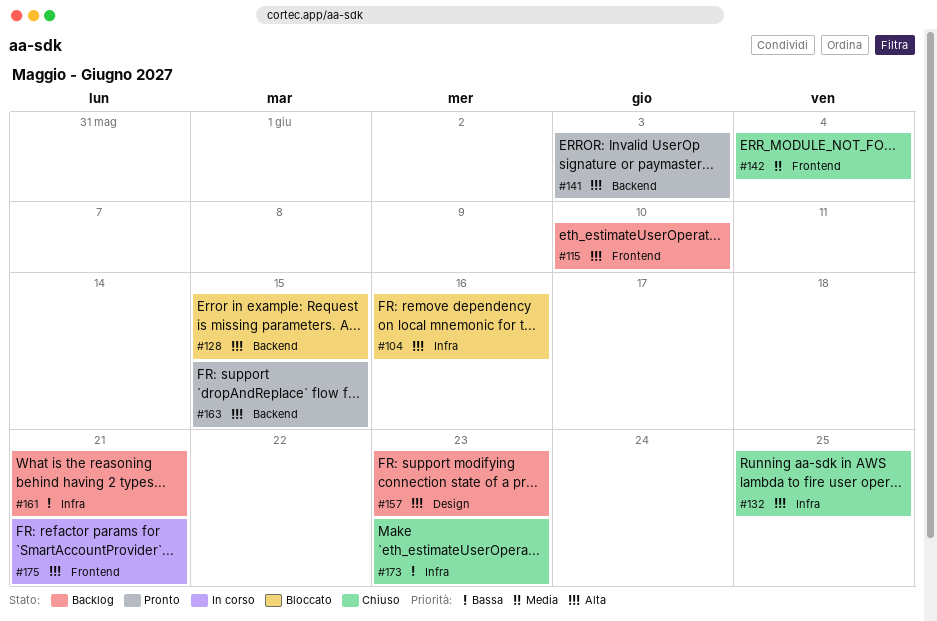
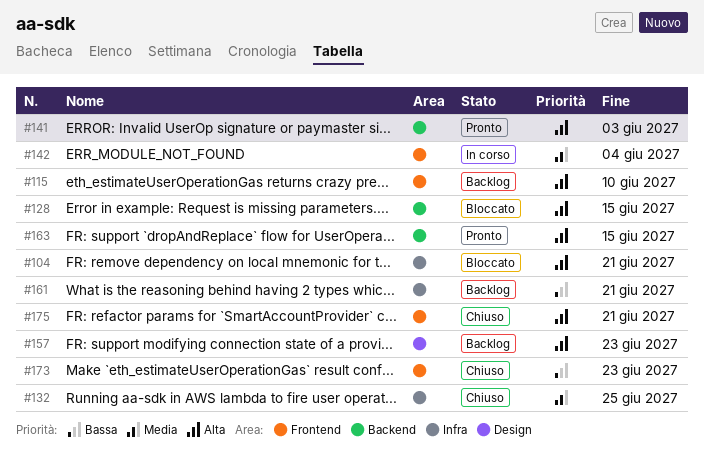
#104, due: Jun 16 -> Jun 21
#132, priority: Alta -> Media
#142, status: Chiuso -> In corso
#173, label: Infra -> Frontend
#175, status: In corso -> Chiuso

